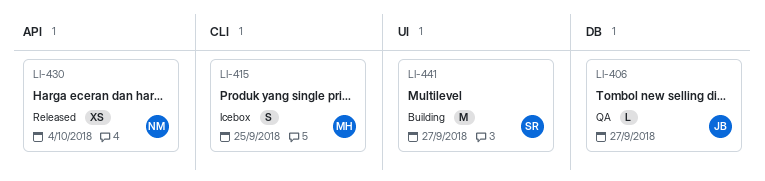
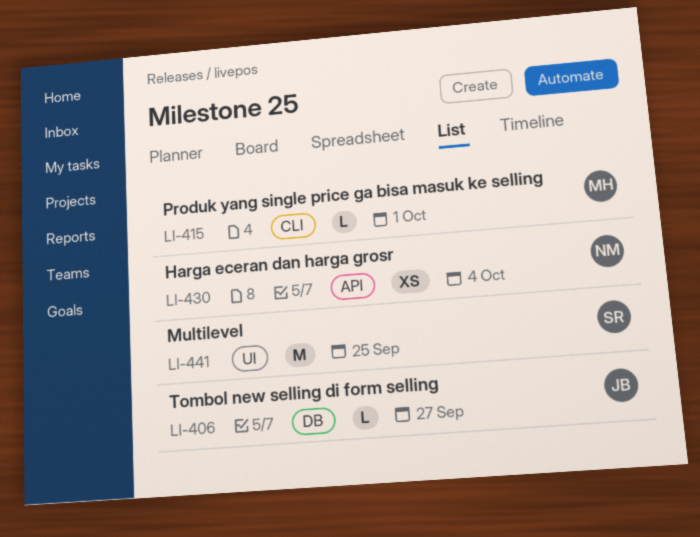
LI-415, estimate: S -> L
LI-415, due: Sep 25 -> Oct 1
LI-441, due: Sep 27 -> Sep 25

